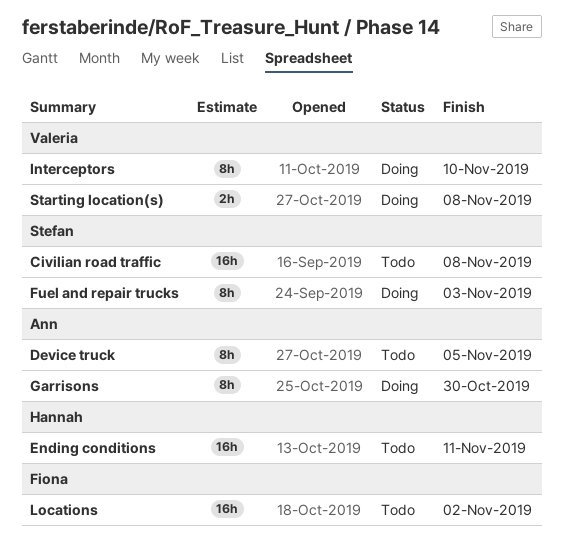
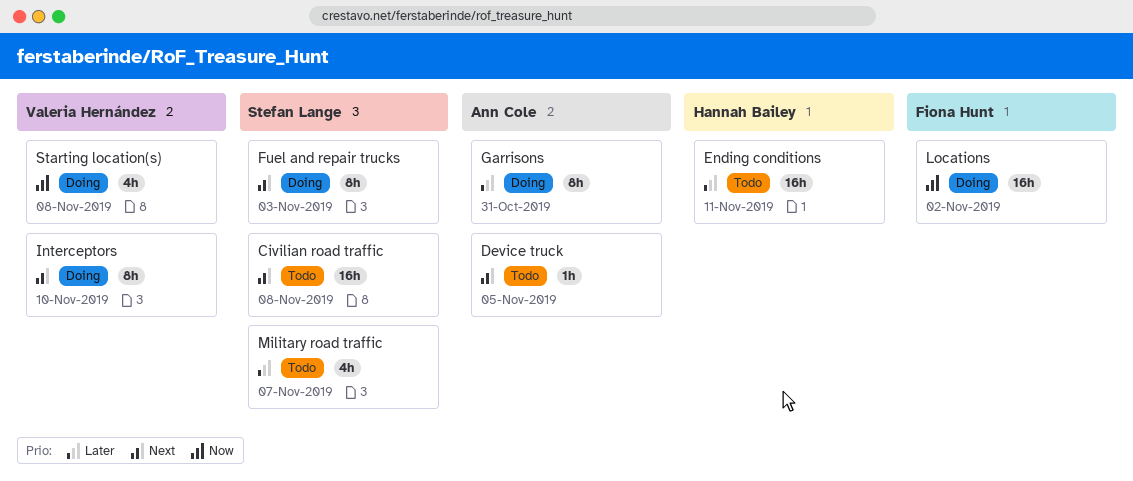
Device truck, estimate: 8h -> 1h
Garrisons, due: Oct 30 -> Oct 31
Locations, status: Todo -> Doing
Military road traffic: none -> present
Starting location(s), estimate: 2h -> 4h

